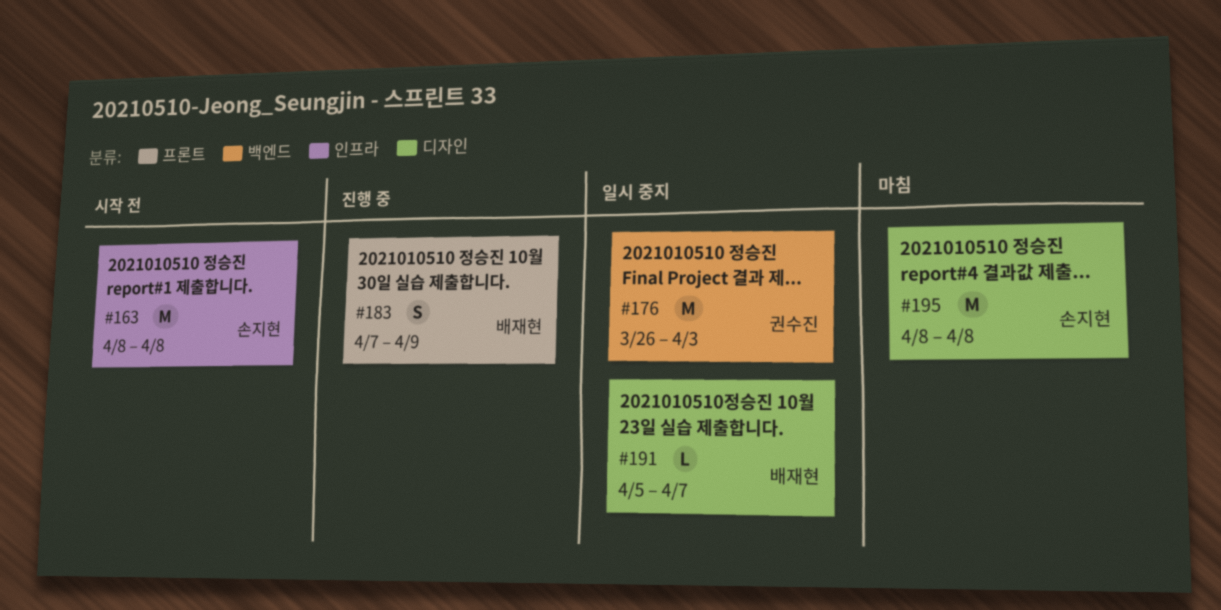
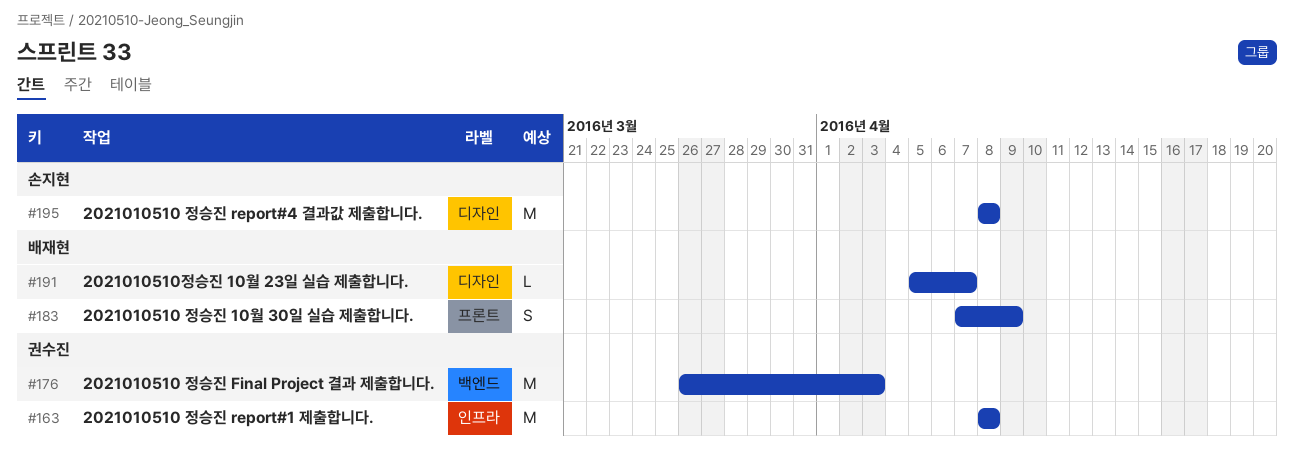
#163, owner: 손지현 -> 권수진

